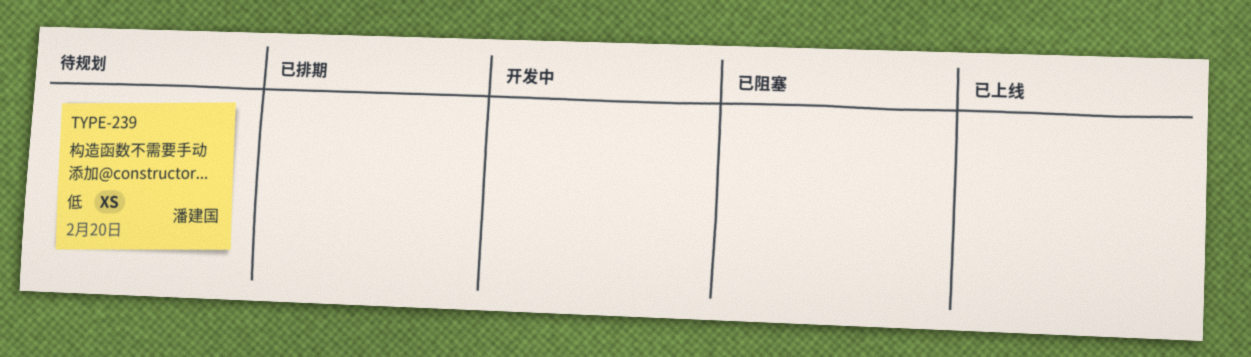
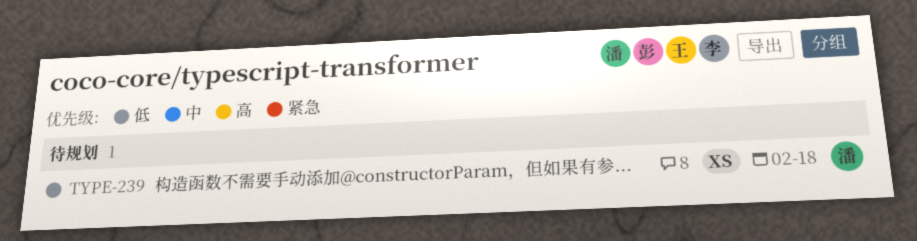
TYPE-239, due: Feb 20 -> Feb 18

